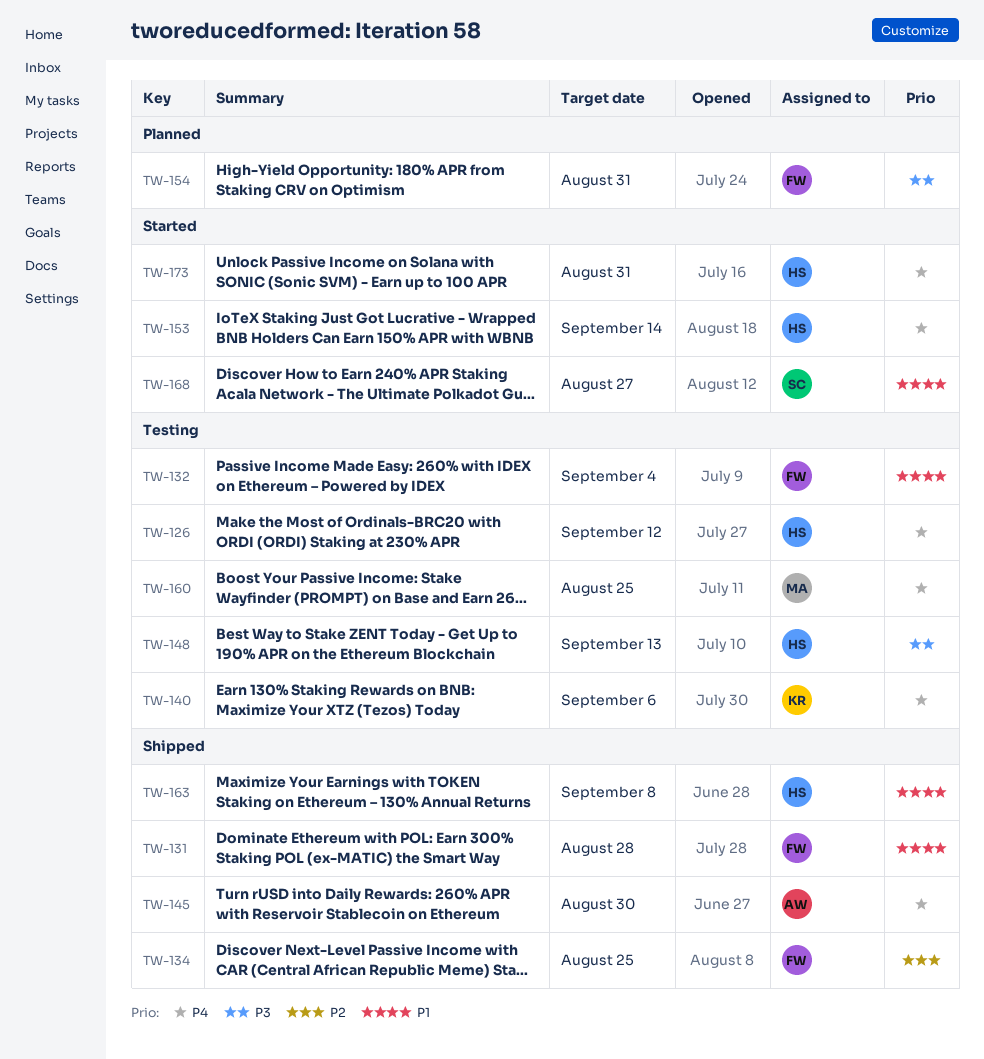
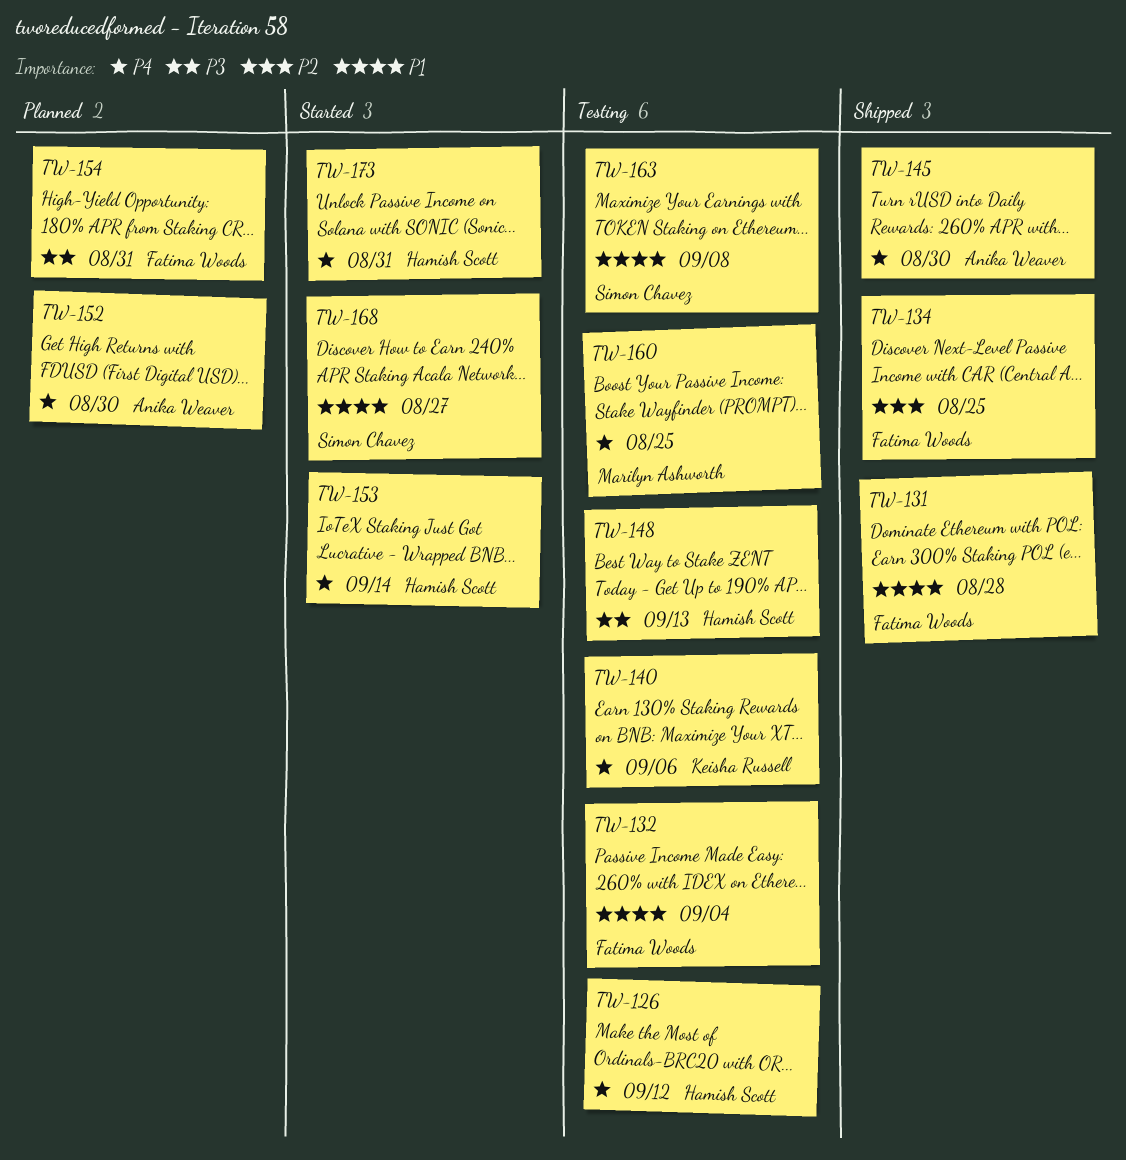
TW-152: none -> present
TW-163, status: Shipped -> Testing
TW-163, owner: Hamish Scott -> Simon Chavez

